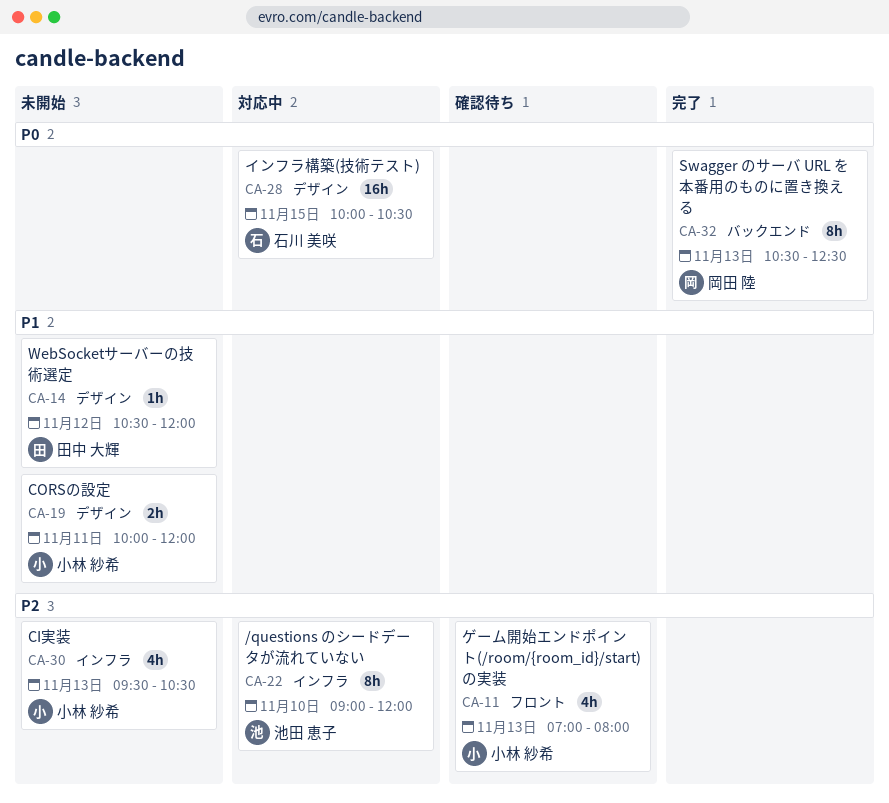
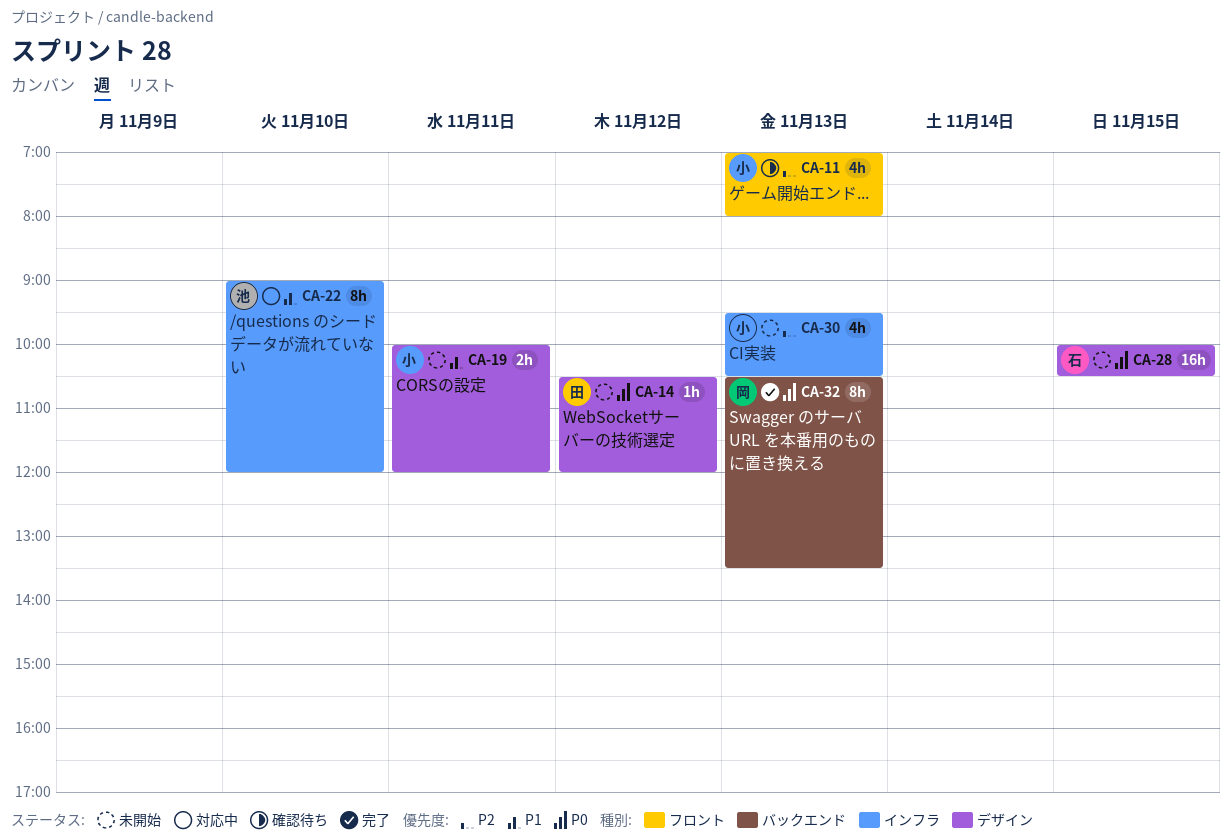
CA-14, priority: P1 -> P0
CA-22, priority: P2 -> P1
CA-28, status: 対応中 -> 未開始
CA-32, ends: 12:30 -> 13:30

